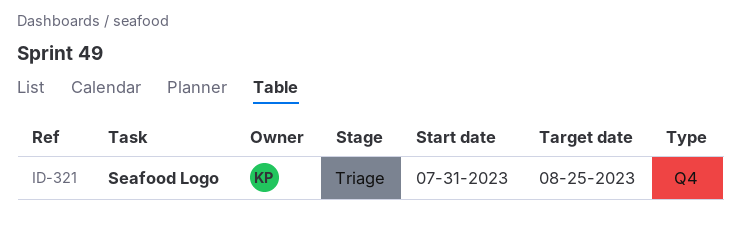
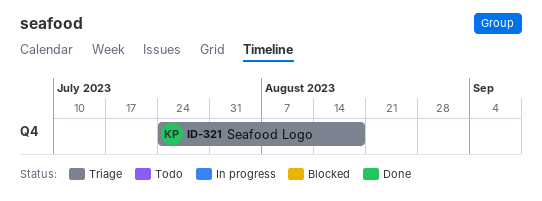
ID-321, start: Jul 31 -> Jul 24
ID-321, due: Aug 25 -> Aug 18

